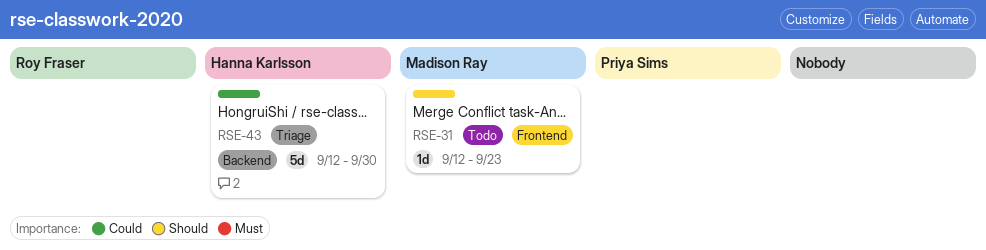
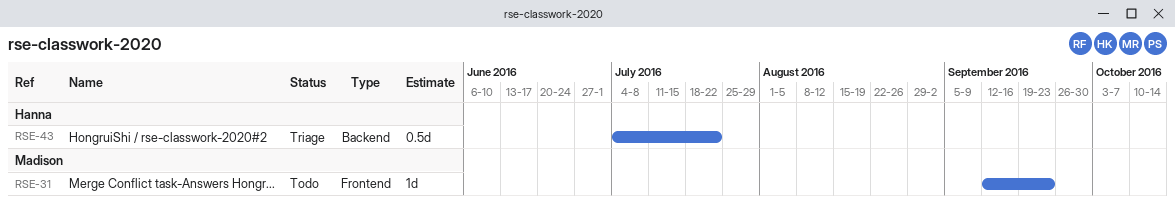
RSE-43, estimate: 5d -> 0.5d
RSE-43, start: Sep 12 -> Jul 4
RSE-43, due: Sep 30 -> Jul 22

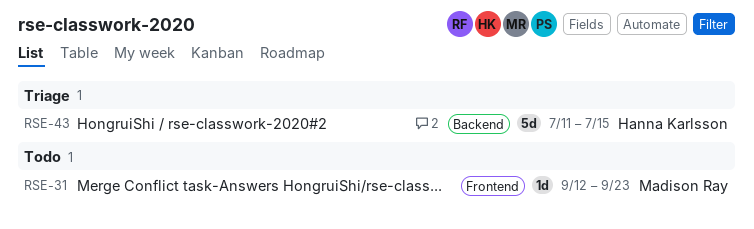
RSE-43, estimate: 0.5d -> 5d
RSE-43, start: Jul 4 -> Jul 11
RSE-43, due: Jul 22 -> Jul 15

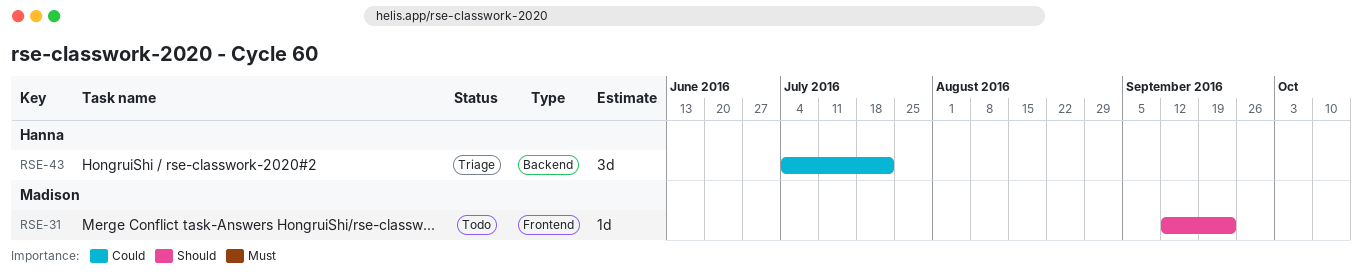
RSE-43, estimate: 5d -> 3d
RSE-43, start: Jul 11 -> Jul 4
RSE-43, due: Jul 15 -> Jul 22

